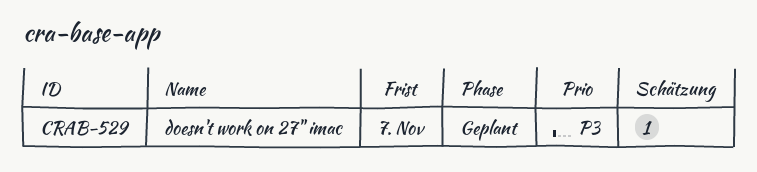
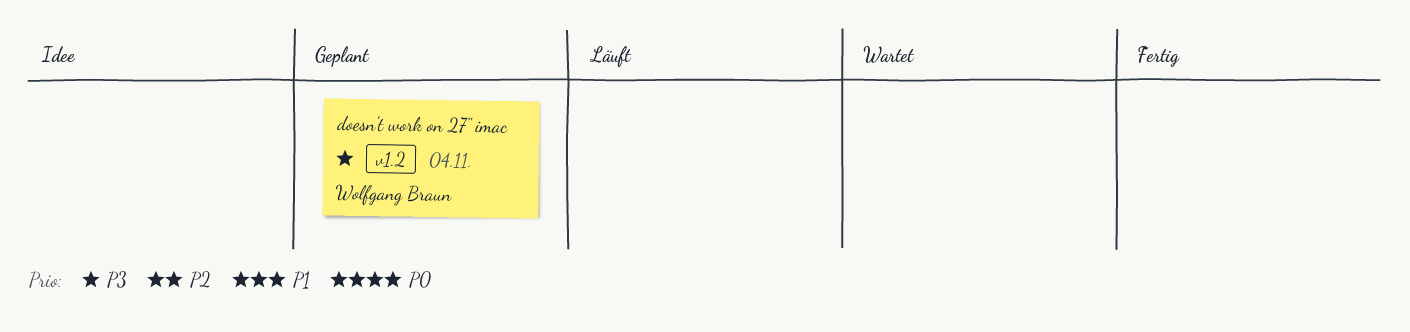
doesn't work on 27" imac, due: Nov 7 -> Nov 4

